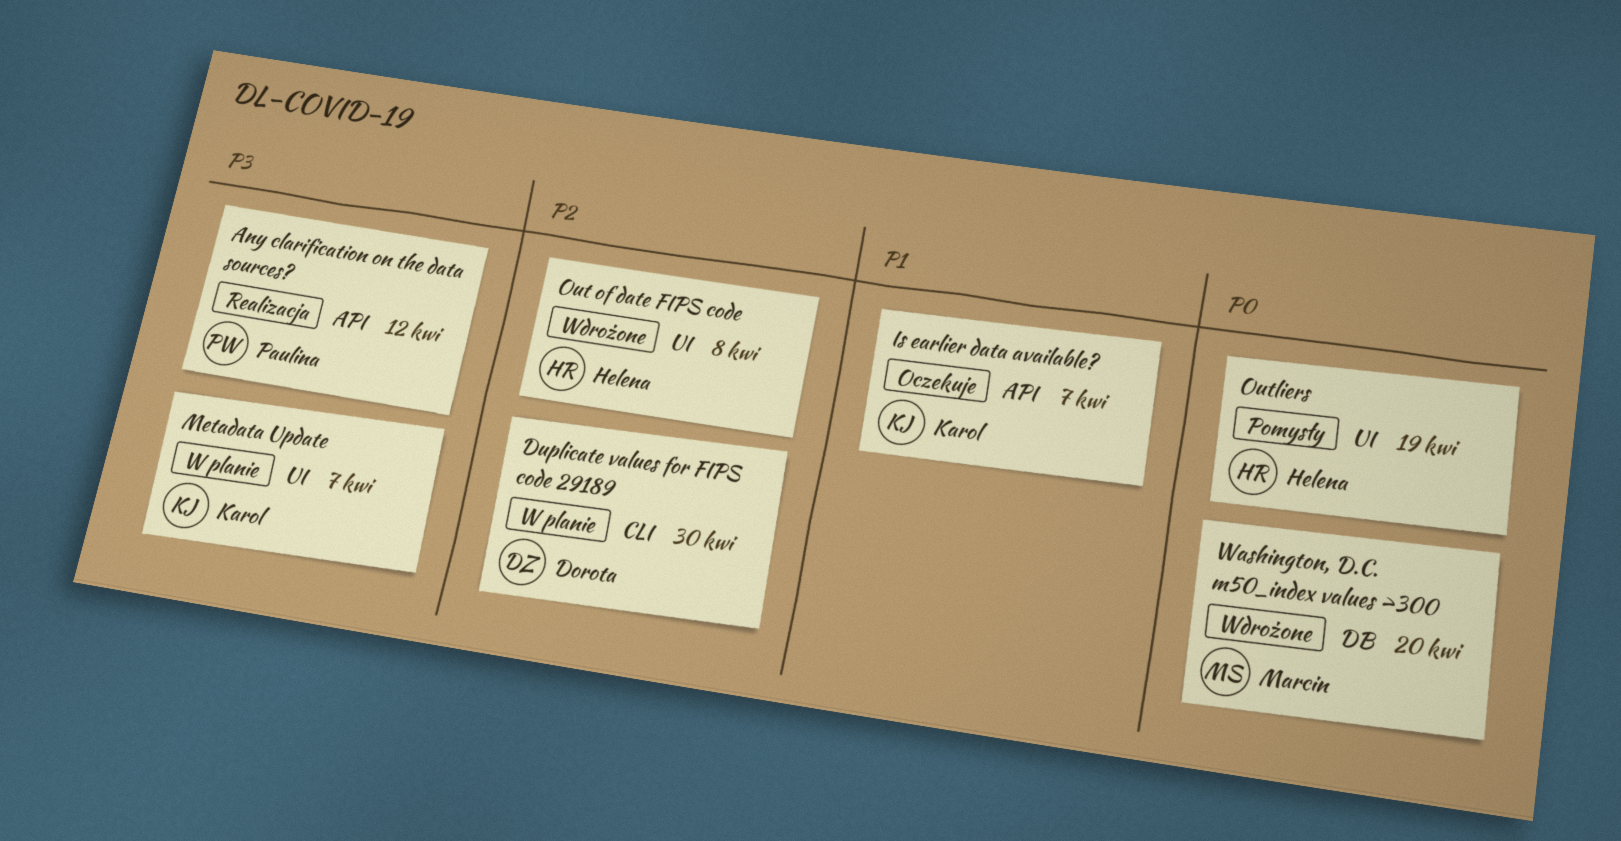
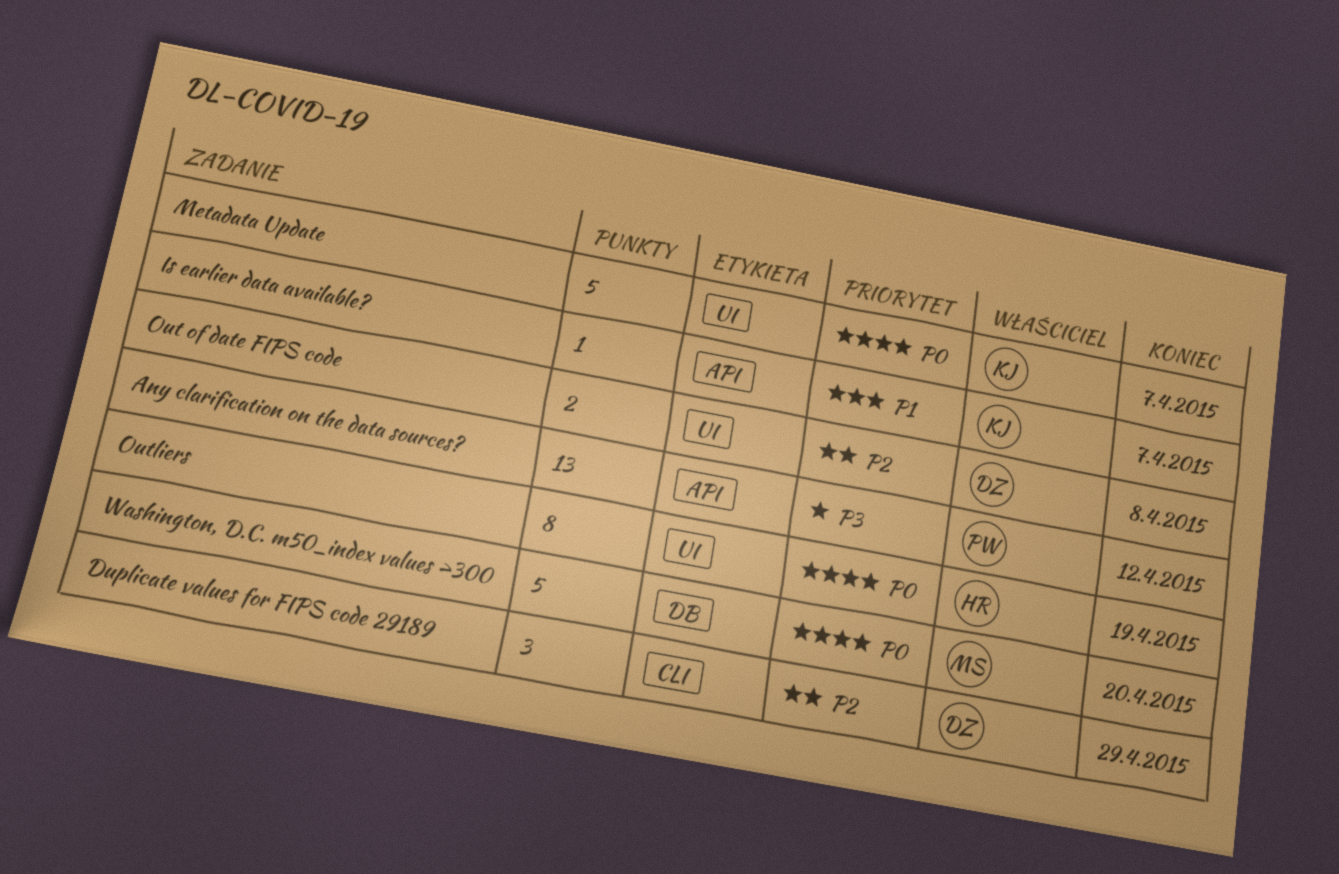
Duplicate values for FIPS code 29189, due: Apr 30 -> Apr 29
Metadata Update, priority: P3 -> P0
Out of date FIPS code, owner: Helena -> Dorota

